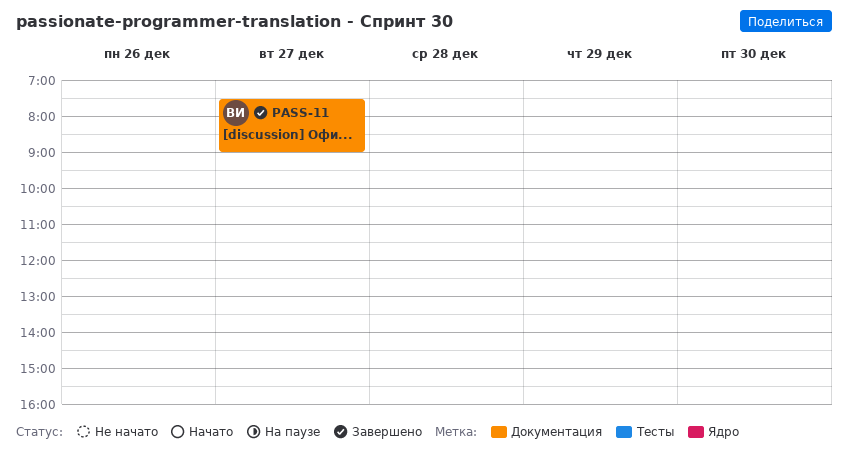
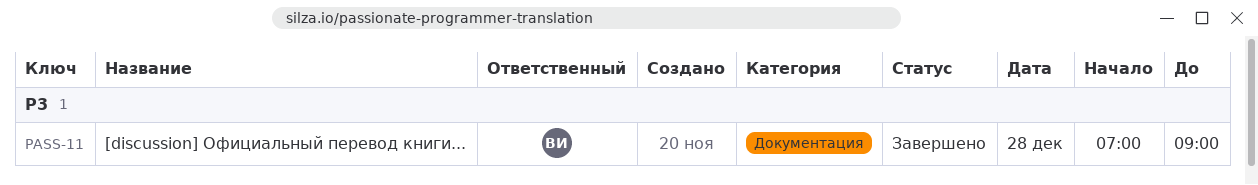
PASS-11, day: Dec 27 -> Dec 28
PASS-11, begins: 07:30 -> 07:00

